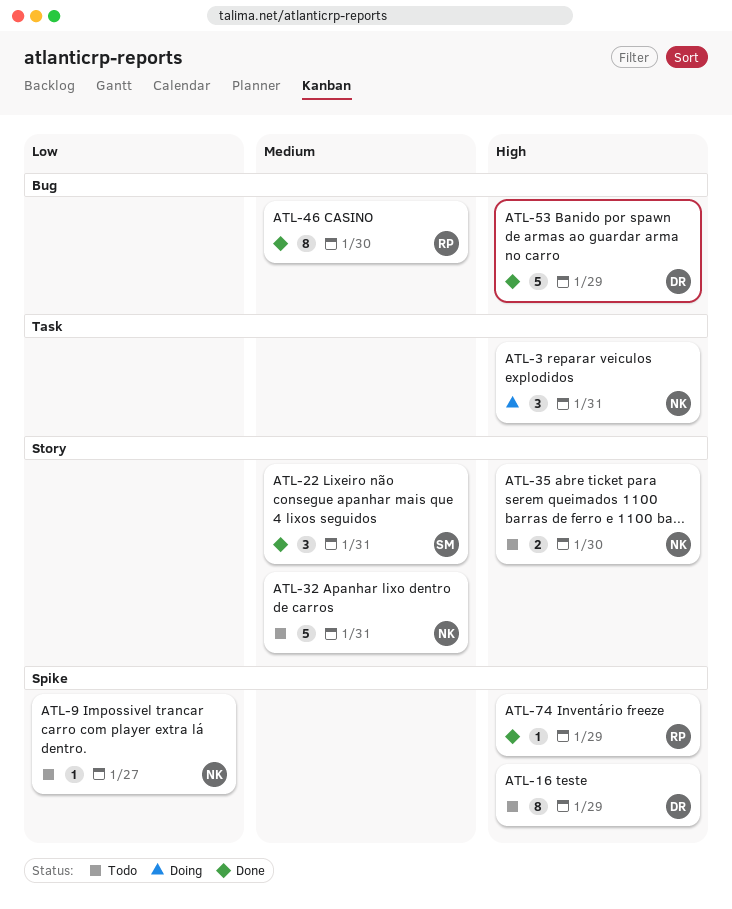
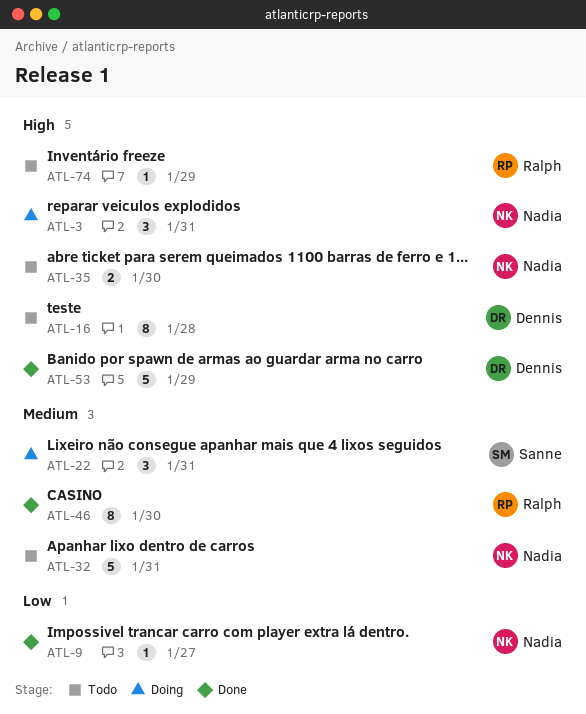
ATL-9, status: Todo -> Done
ATL-16, due: Jan 29 -> Jan 28
ATL-22, status: Done -> Doing
ATL-74, status: Done -> Todo

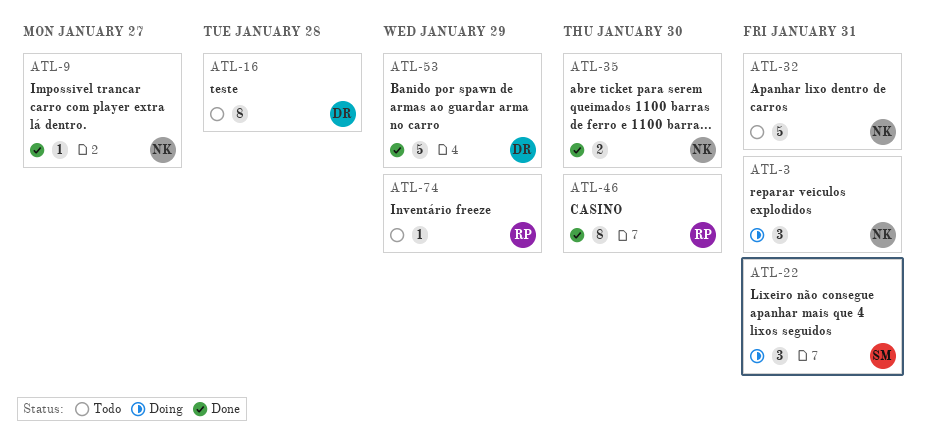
ATL-35, status: Todo -> Done

